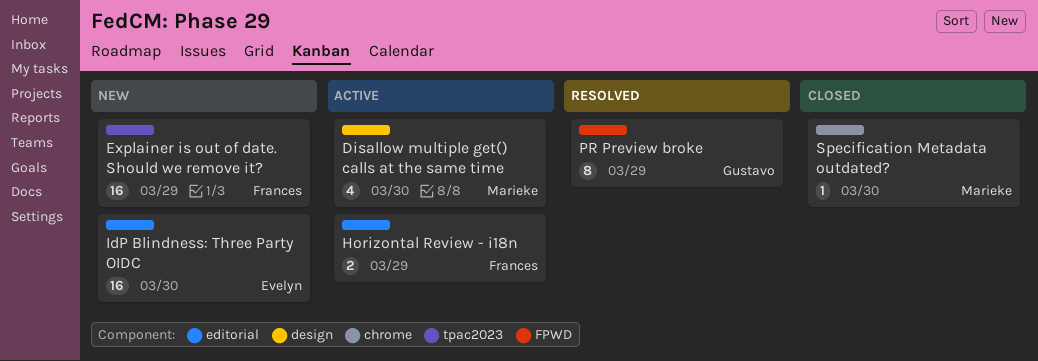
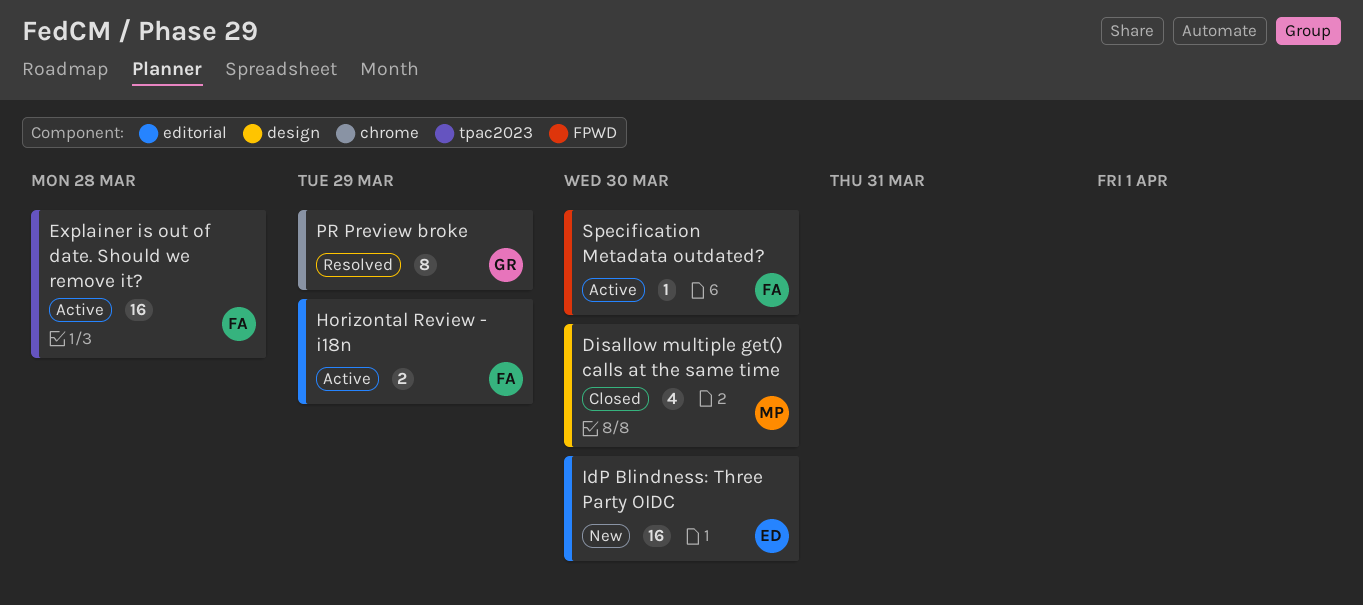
Disallow multiple get() calls at the same time, status: Active -> Closed
Explainer is out of date. Should we remove it?, status: New -> Active
Explainer is out of date. Should we remove it?, due: Mar 29 -> Mar 28
PR Preview broke, label: FPWD -> chrome
Specification Metadata outdated?, status: Closed -> Active
Specification Metadata outdated?, owner: Marieke -> Frances
Specification Metadata outdated?, label: chrome -> FPWD

